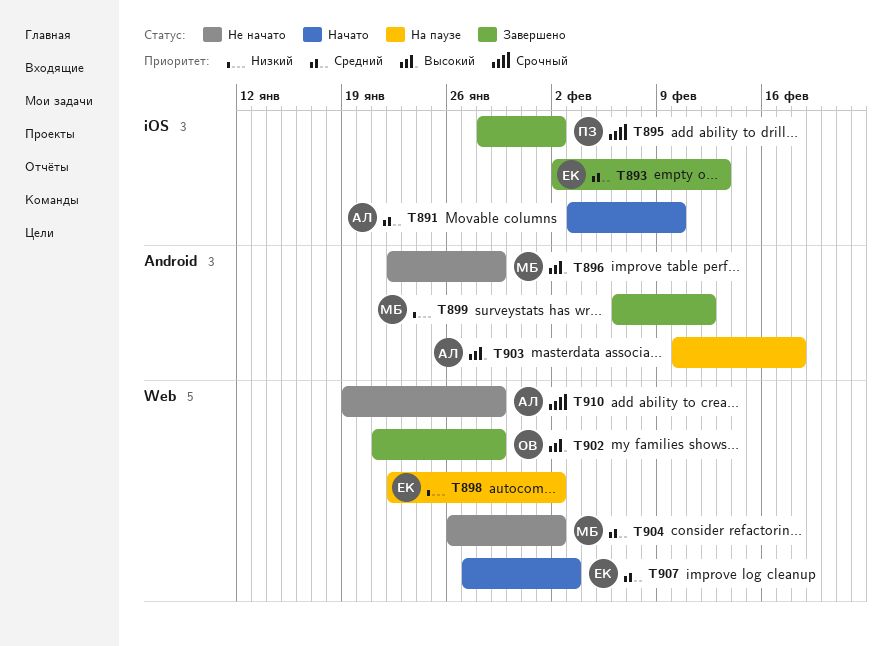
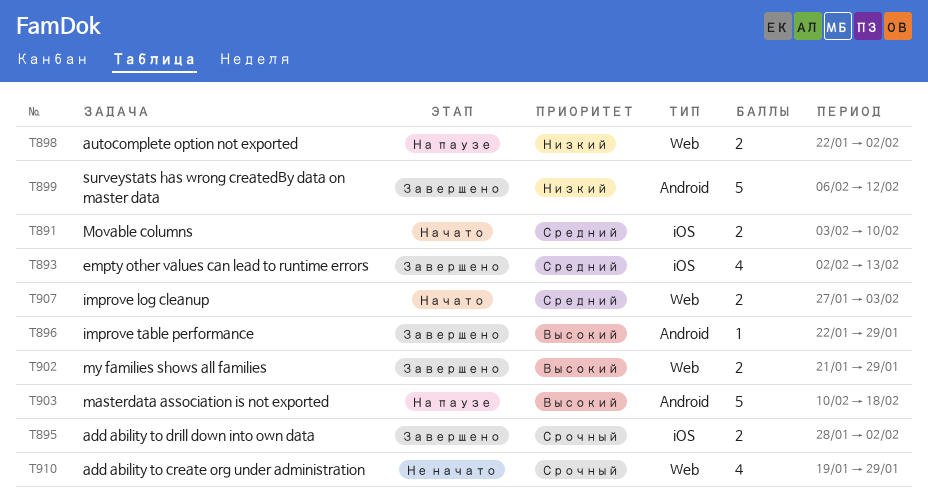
T896, status: Не начато -> Завершено
T904: present -> none

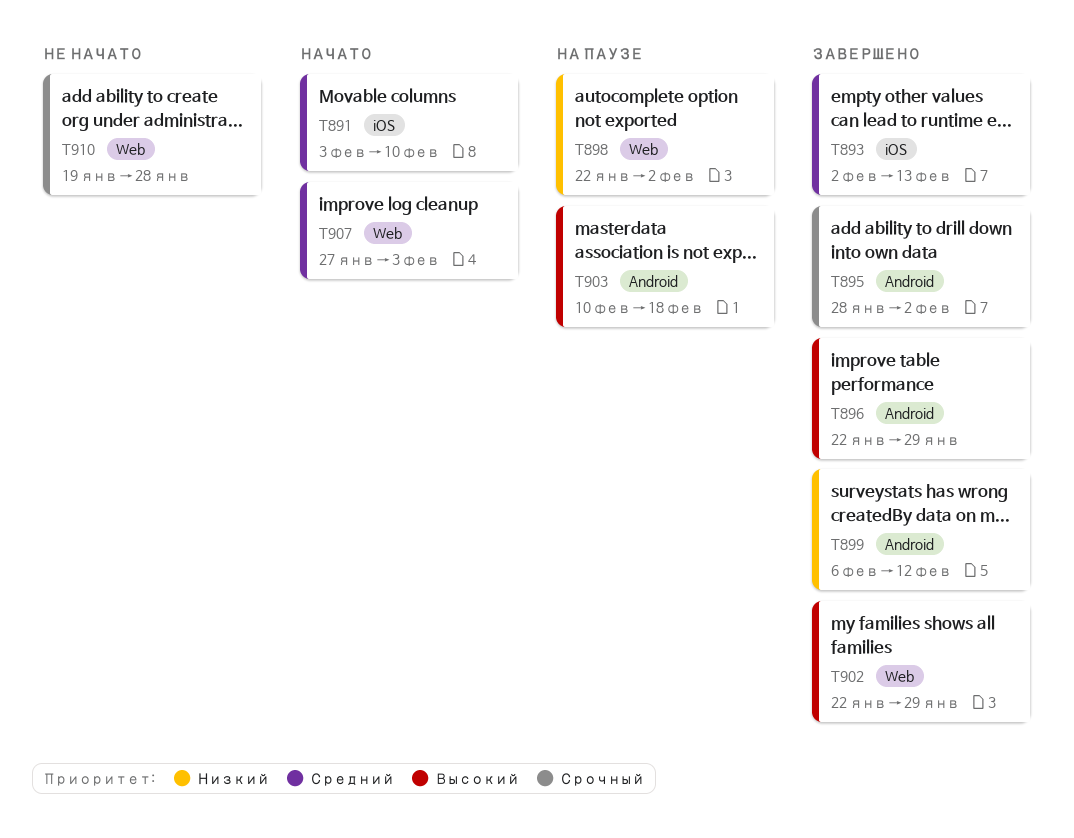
T895, label: iOS -> Android
T902, start: Jan 21 -> Jan 22
T910, due: Jan 29 -> Jan 28

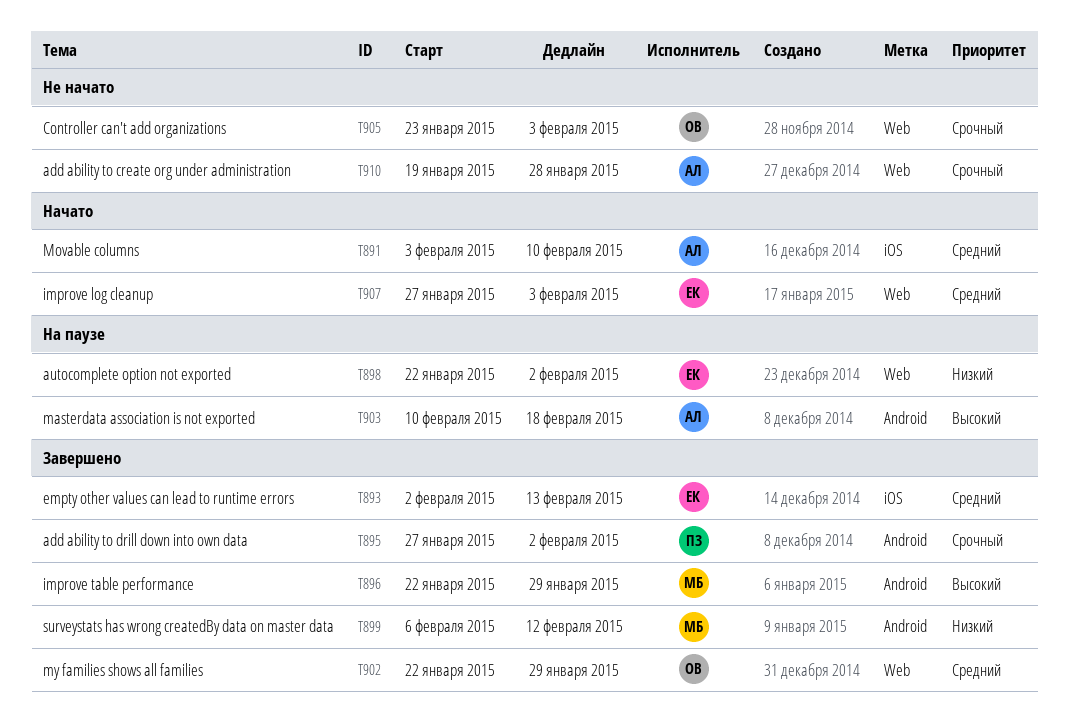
T895, start: Jan 28 -> Jan 27
T902, priority: Высокий -> Средний
T905: none -> present

